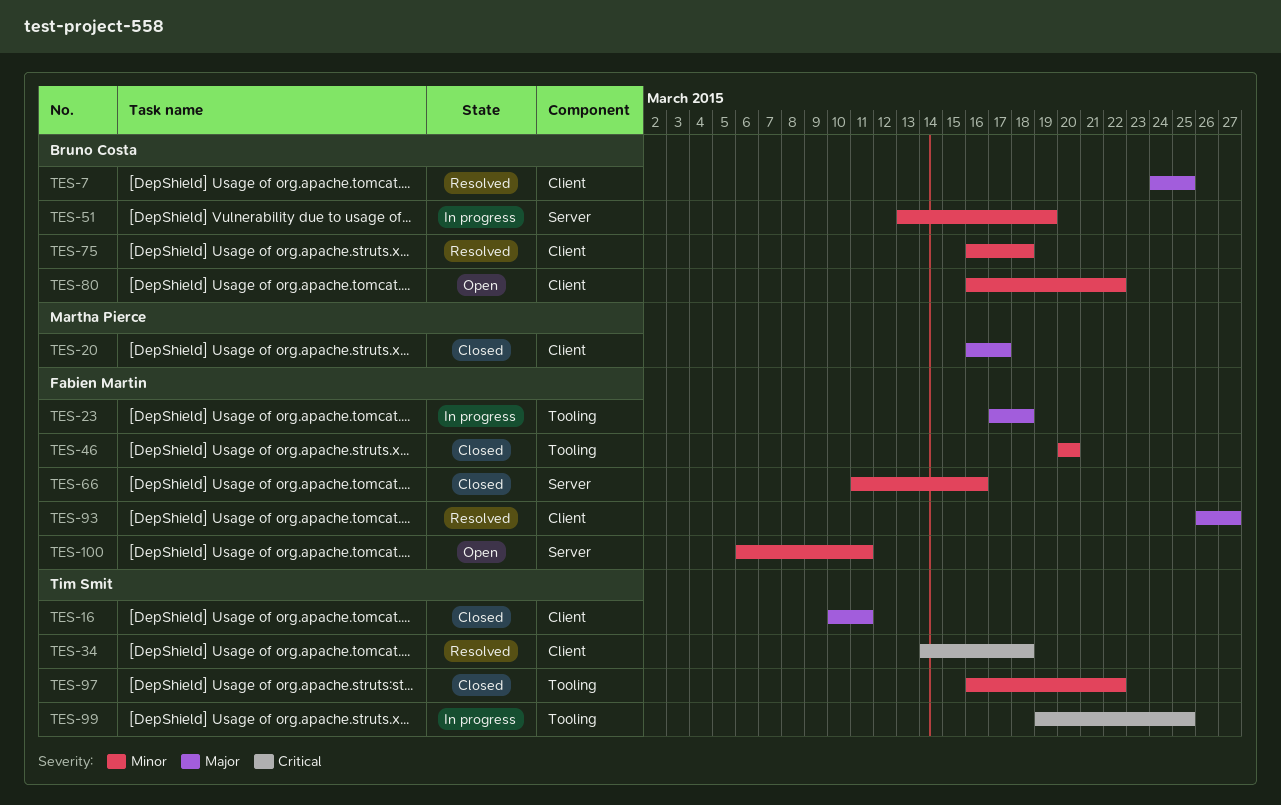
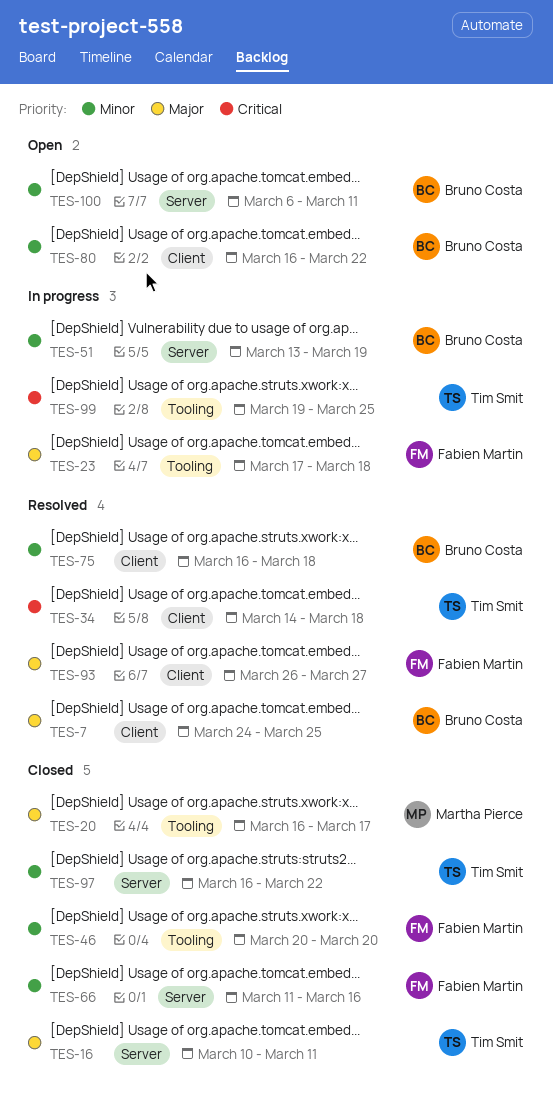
TES-16, label: Client -> Server
TES-20, label: Client -> Tooling
TES-97, label: Tooling -> Server
TES-100, owner: Fabien Martin -> Bruno Costa

